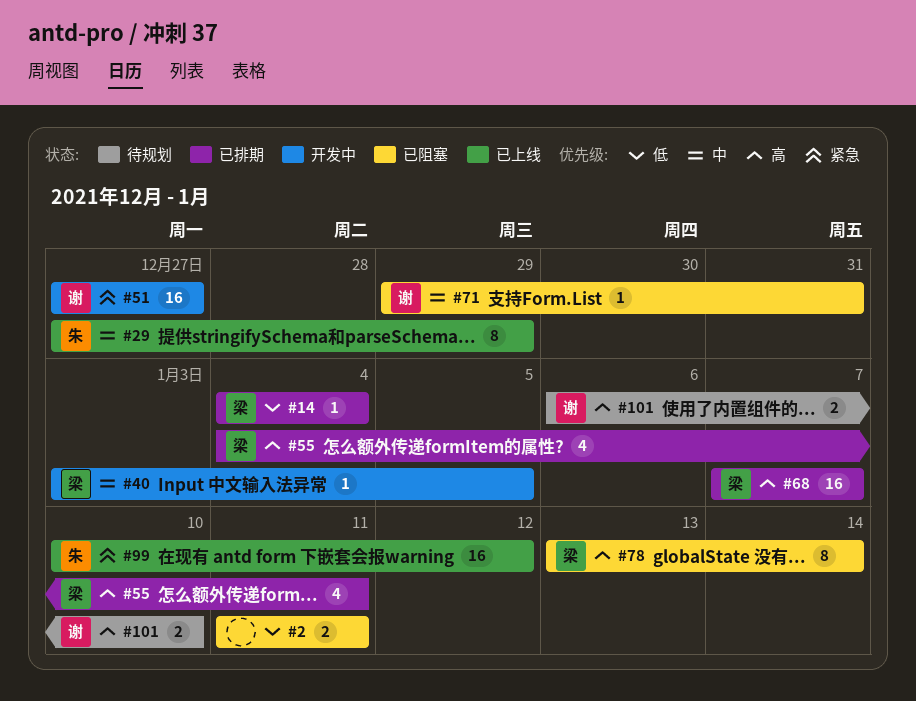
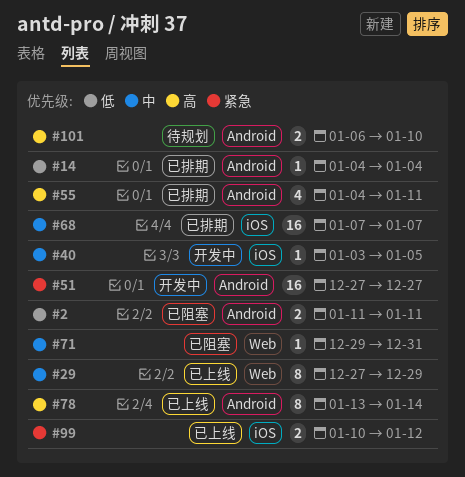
#68, priority: 高 -> 中
#78, status: 已阻塞 -> 已上线
#99, estimate: 16 -> 2

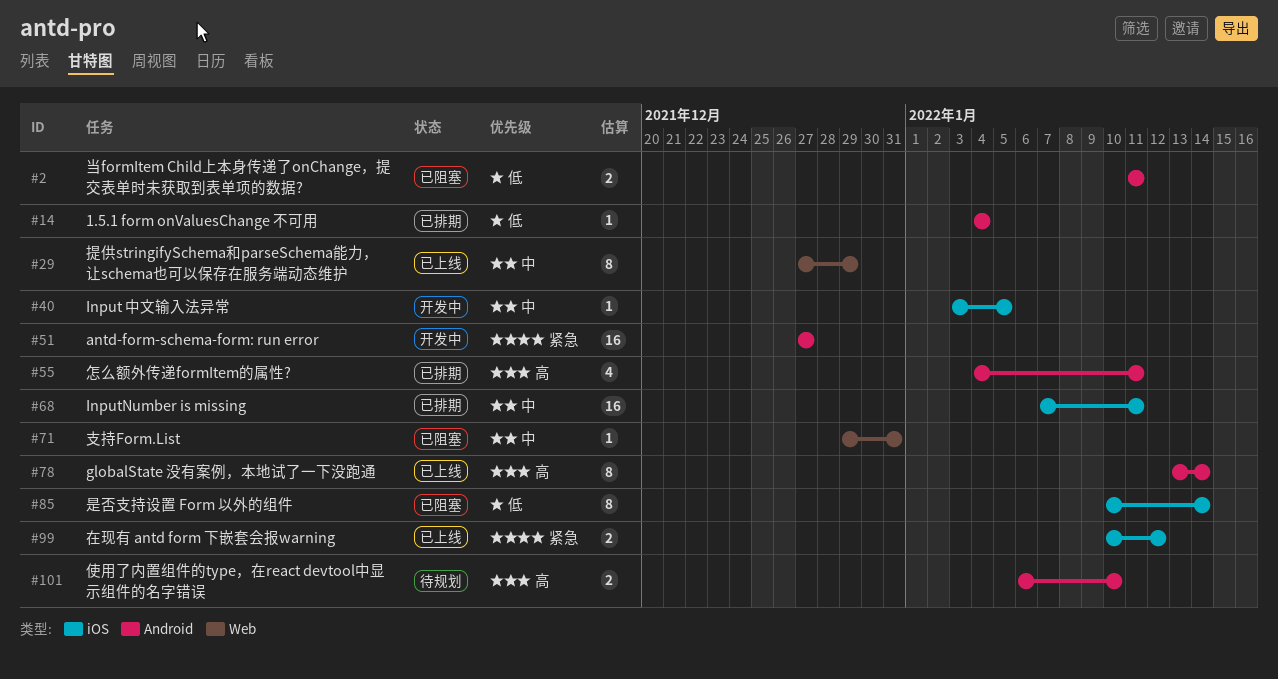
#68, due: Jan 7 -> Jan 11
#85: none -> present

